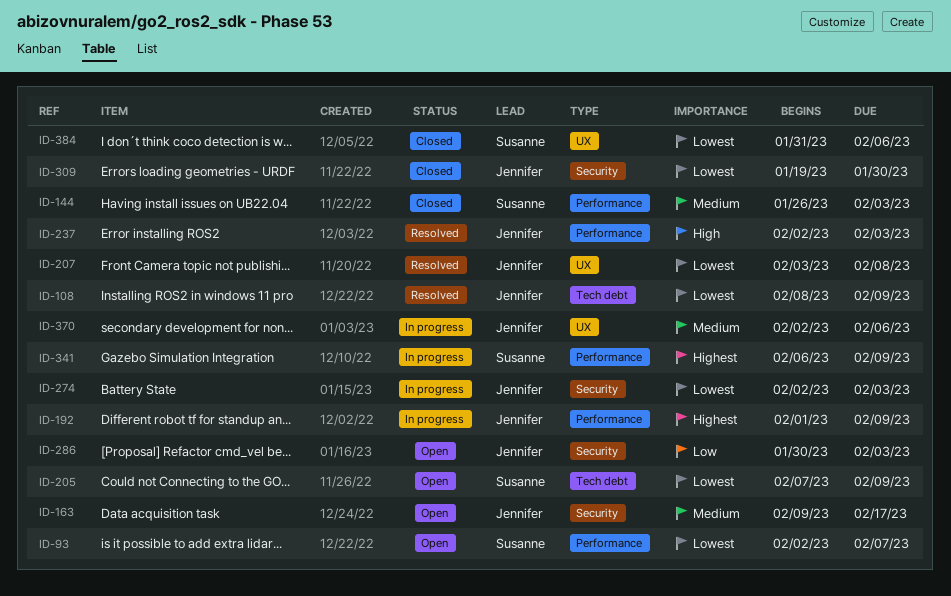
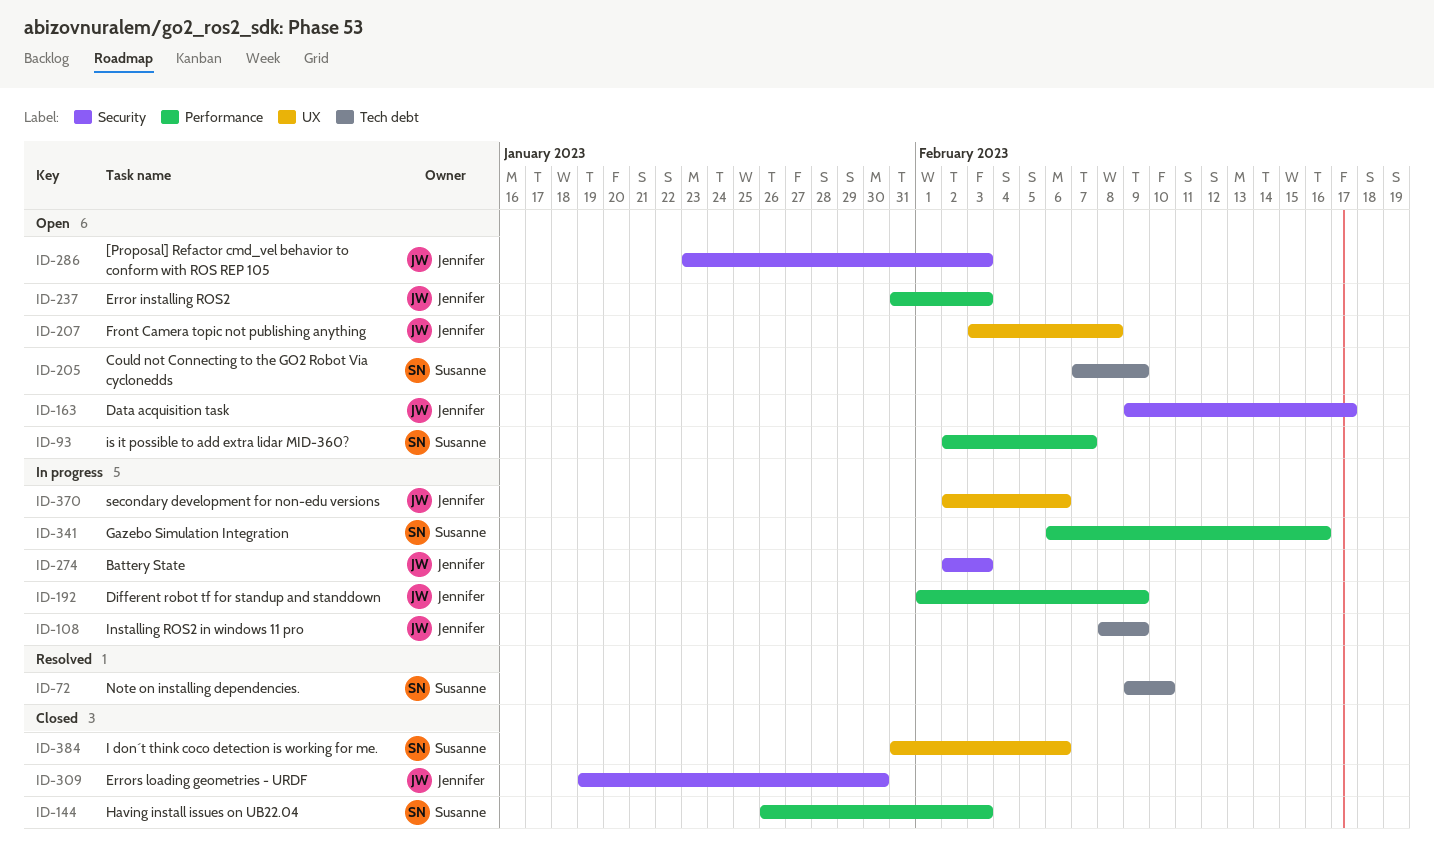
ID-72: none -> present
ID-108, status: Resolved -> In progress
ID-207, status: Resolved -> Open
ID-237, status: Resolved -> Open
ID-237, start: Feb 2 -> Jan 31
ID-286, start: Jan 30 -> Jan 23
ID-341, due: Feb 9 -> Feb 16

